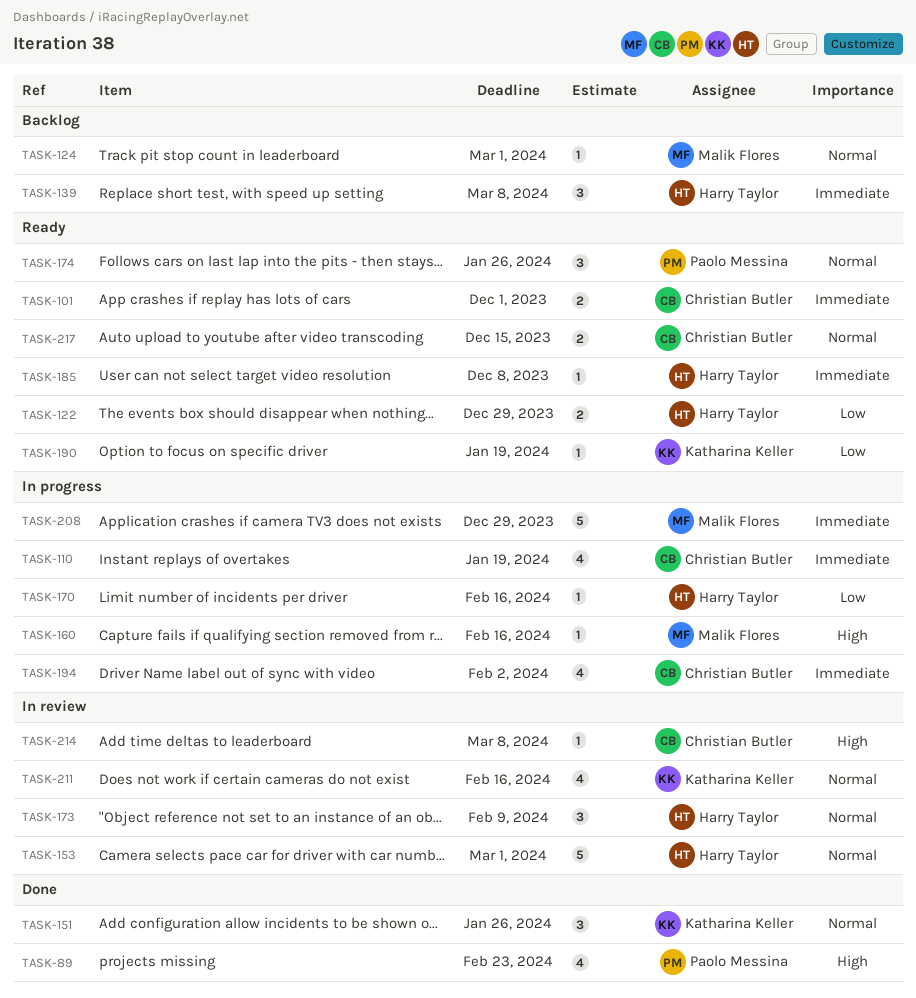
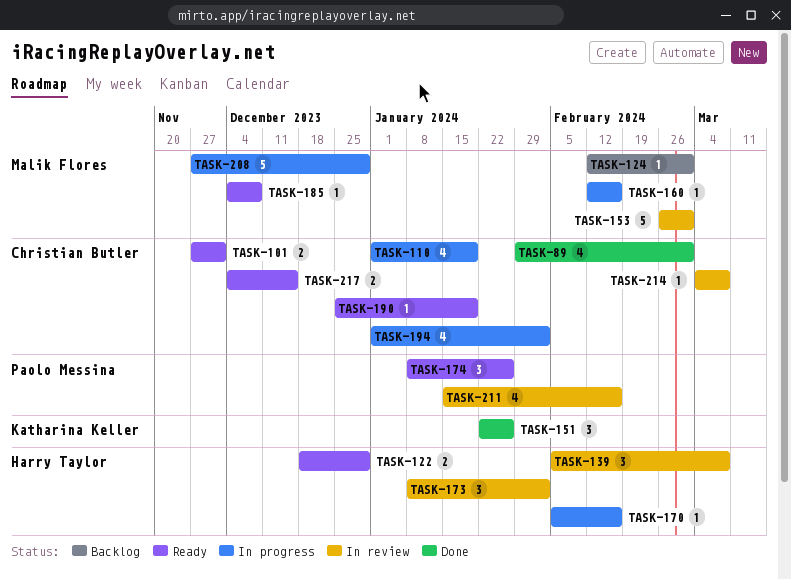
TASK-89, owner: Paolo Messina -> Christian Butler
TASK-89, due: Feb 23 -> Mar 1
TASK-139, status: Backlog -> In review
TASK-153, owner: Harry Taylor -> Malik Flores
TASK-173, due: Feb 9 -> Feb 2
TASK-185, owner: Harry Taylor -> Malik Flores
TASK-190, owner: Katharina Keller -> Christian Butler
TASK-211, owner: Katharina Keller -> Paolo Messina

